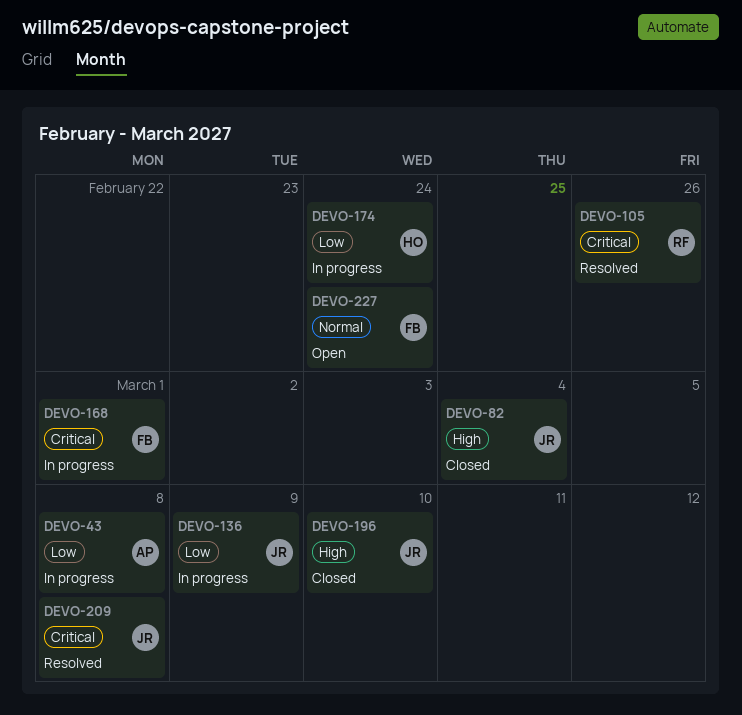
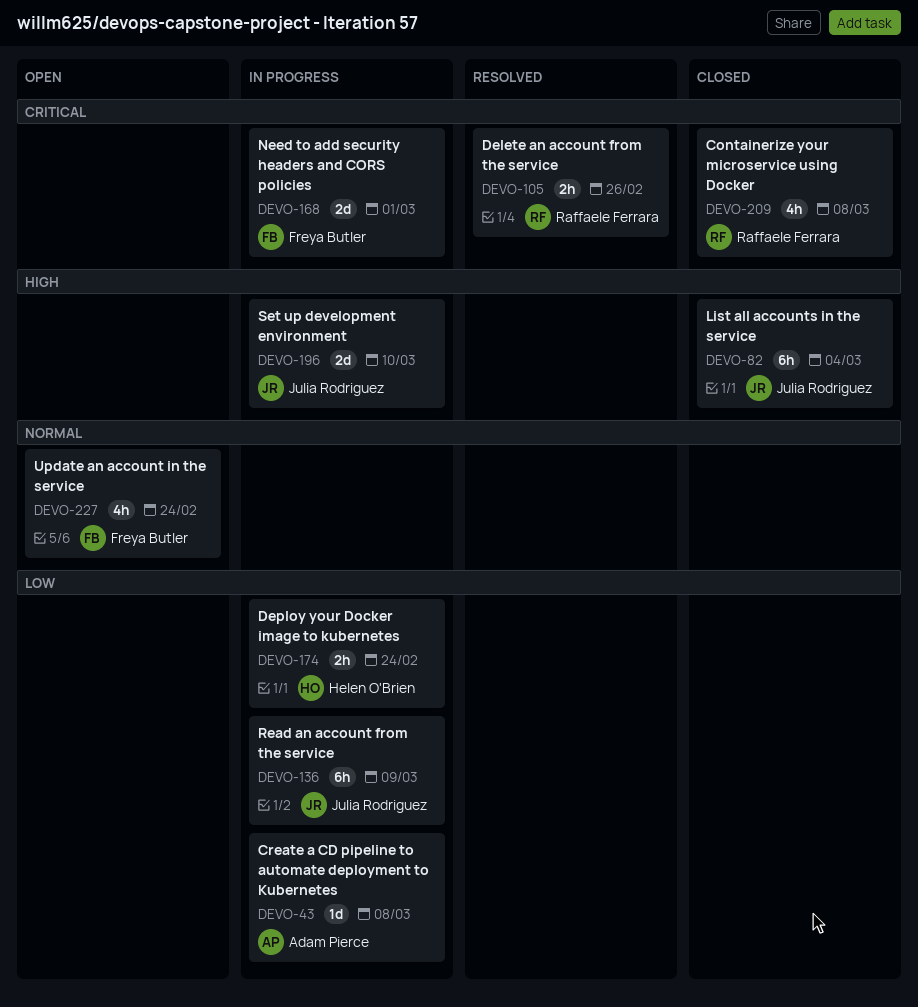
DEVO-196, status: Closed -> In progress
DEVO-209, status: Resolved -> Closed
DEVO-209, owner: Julia Rodriguez -> Raffaele Ferrara

